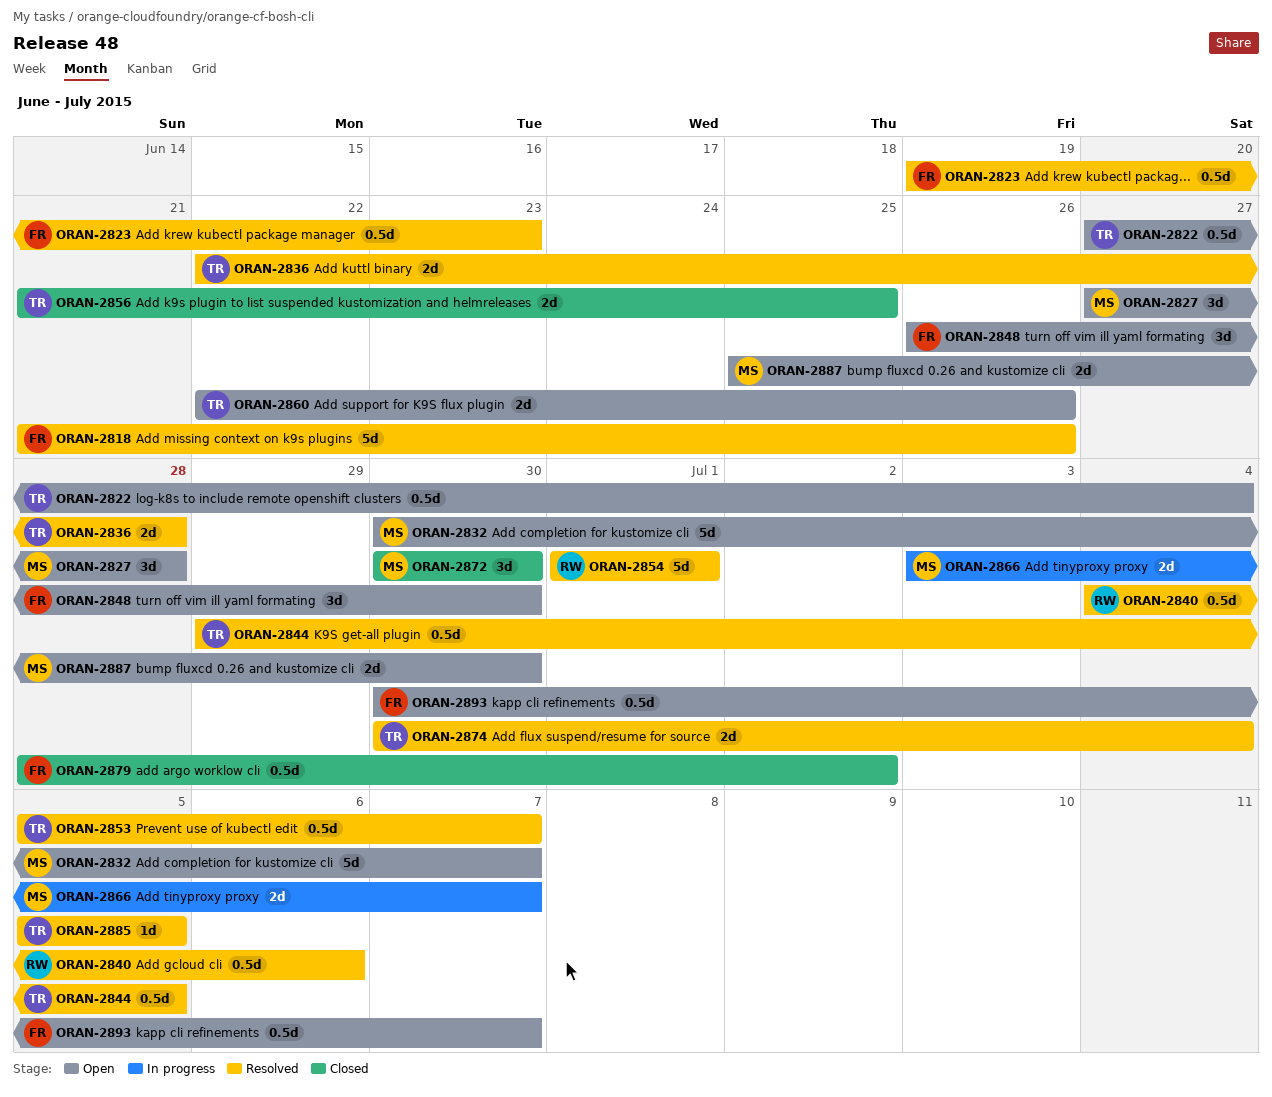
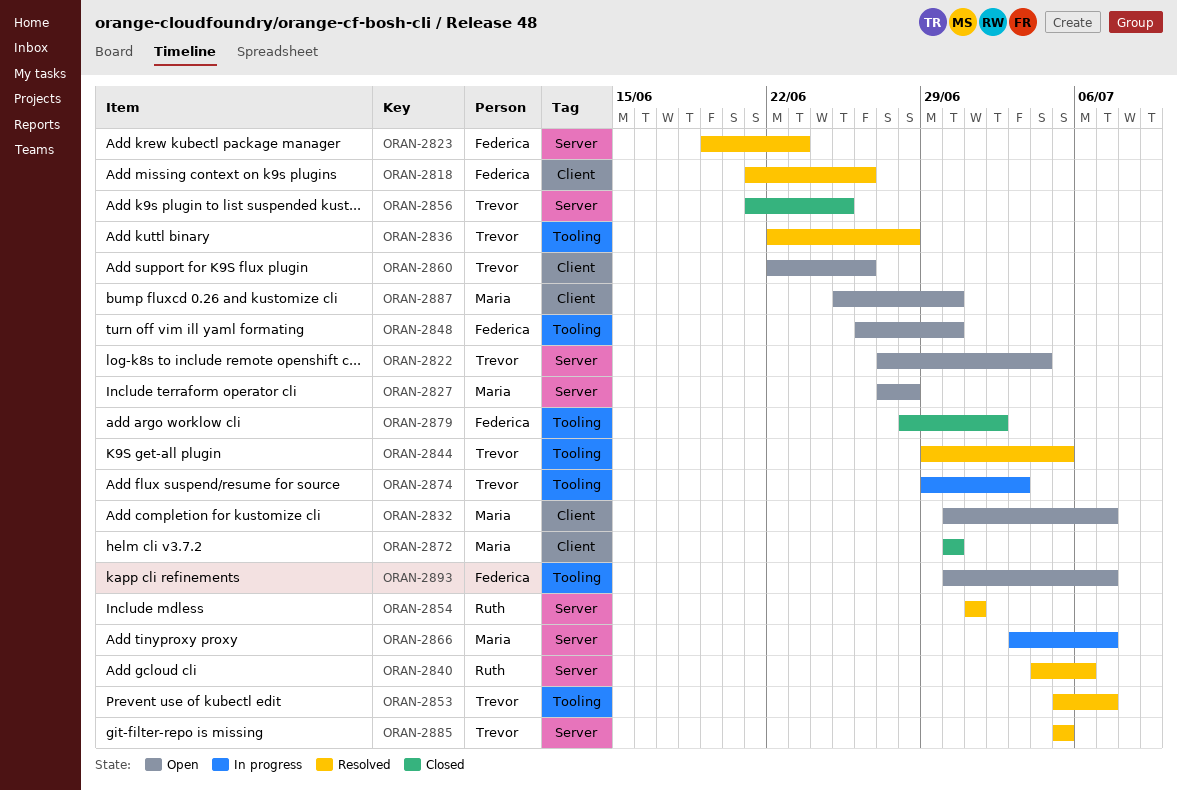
ORAN-2874, status: Resolved -> In progress
ORAN-2874, start: Jun 30 -> Jun 29
ORAN-2874, due: Jul 4 -> Jul 3

